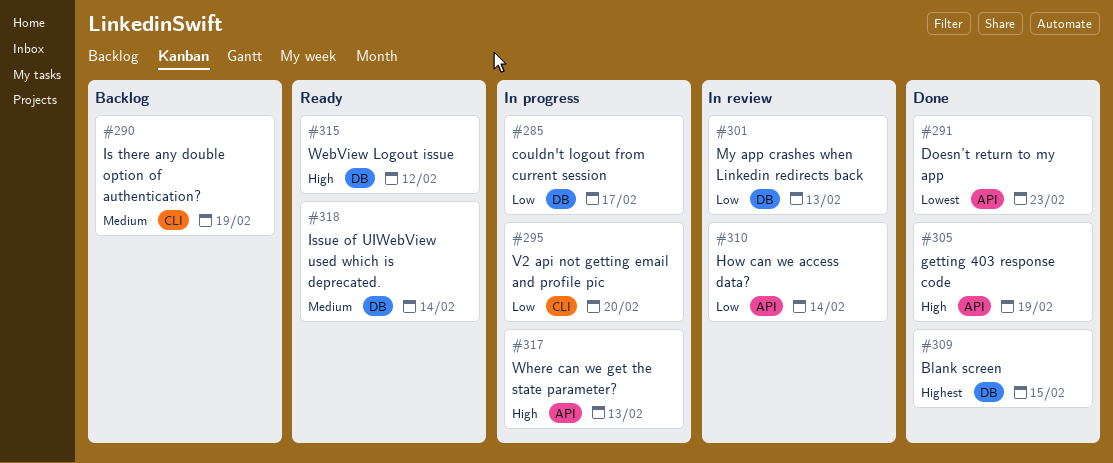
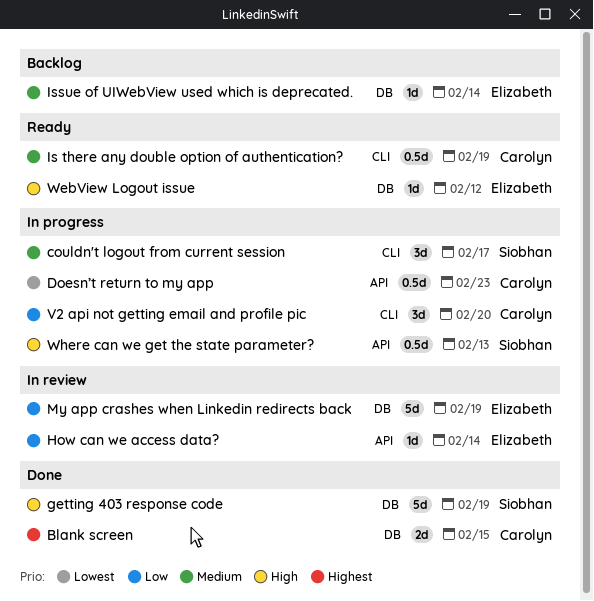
couldn't logout from current session, priority: Low -> Medium
couldn't logout from current session, label: DB -> CLI
Doesn’t return to my app, status: Done -> In progress
getting 403 response code, label: API -> DB
Is there any double option of authentication?, status: Backlog -> Ready
Issue of UIWebView used which is deprecated., status: Ready -> Backlog
My app crashes when Linkedin redirects back, due: Feb 13 -> Feb 19

